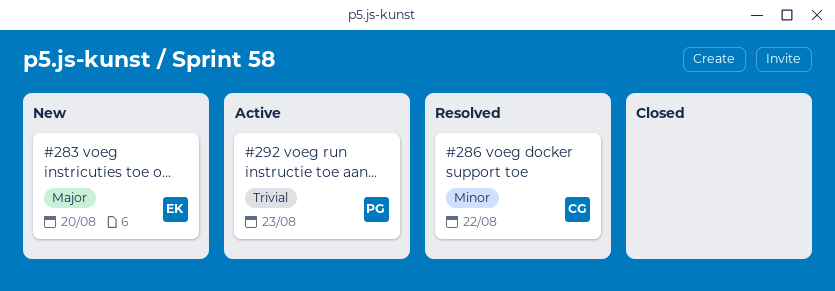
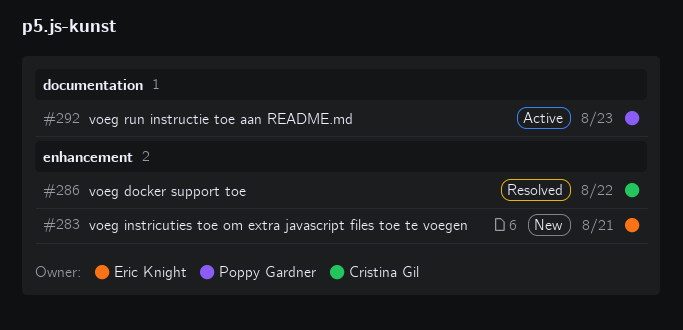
#283, due: Aug 20 -> Aug 21

